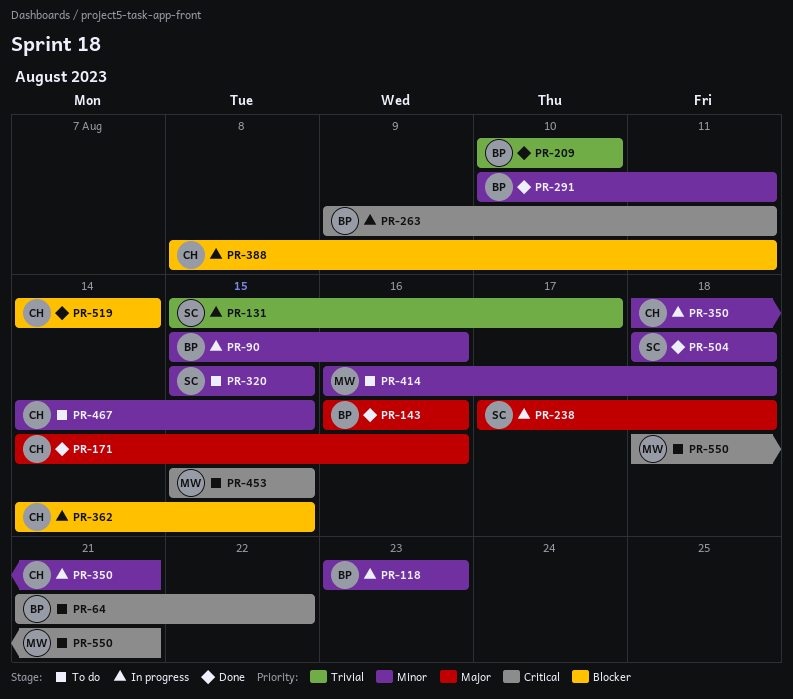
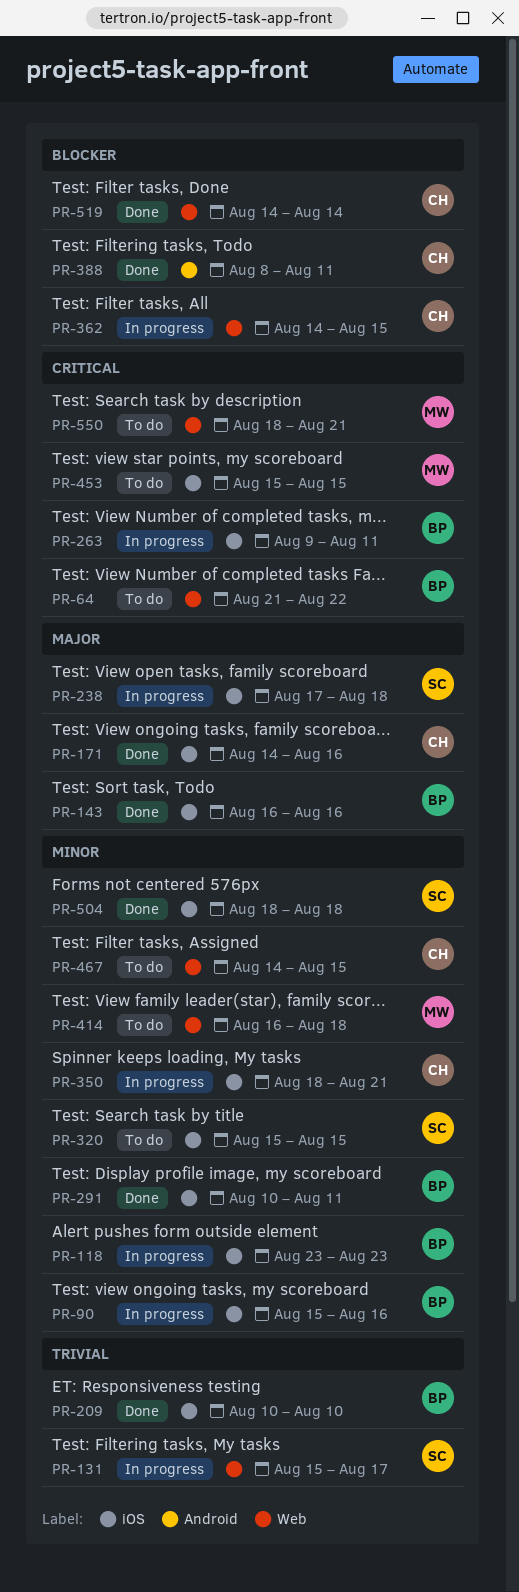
PR-388, status: In progress -> Done

